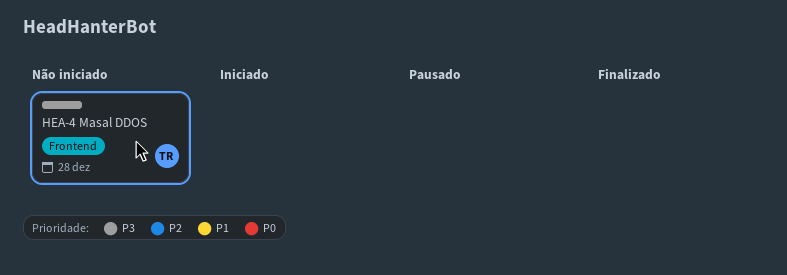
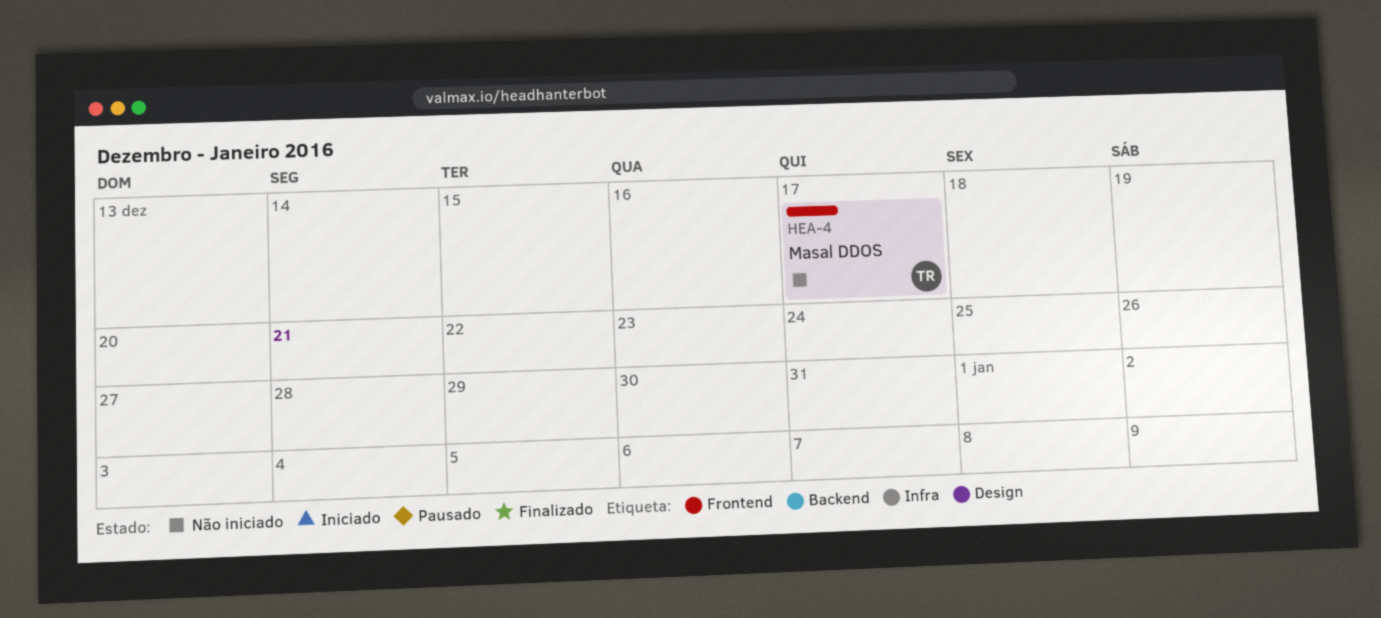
HEA-4, due: Dec 28 -> Dec 17

